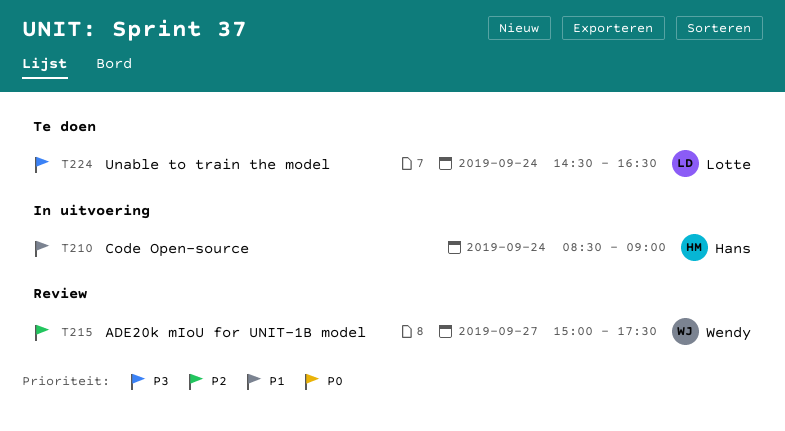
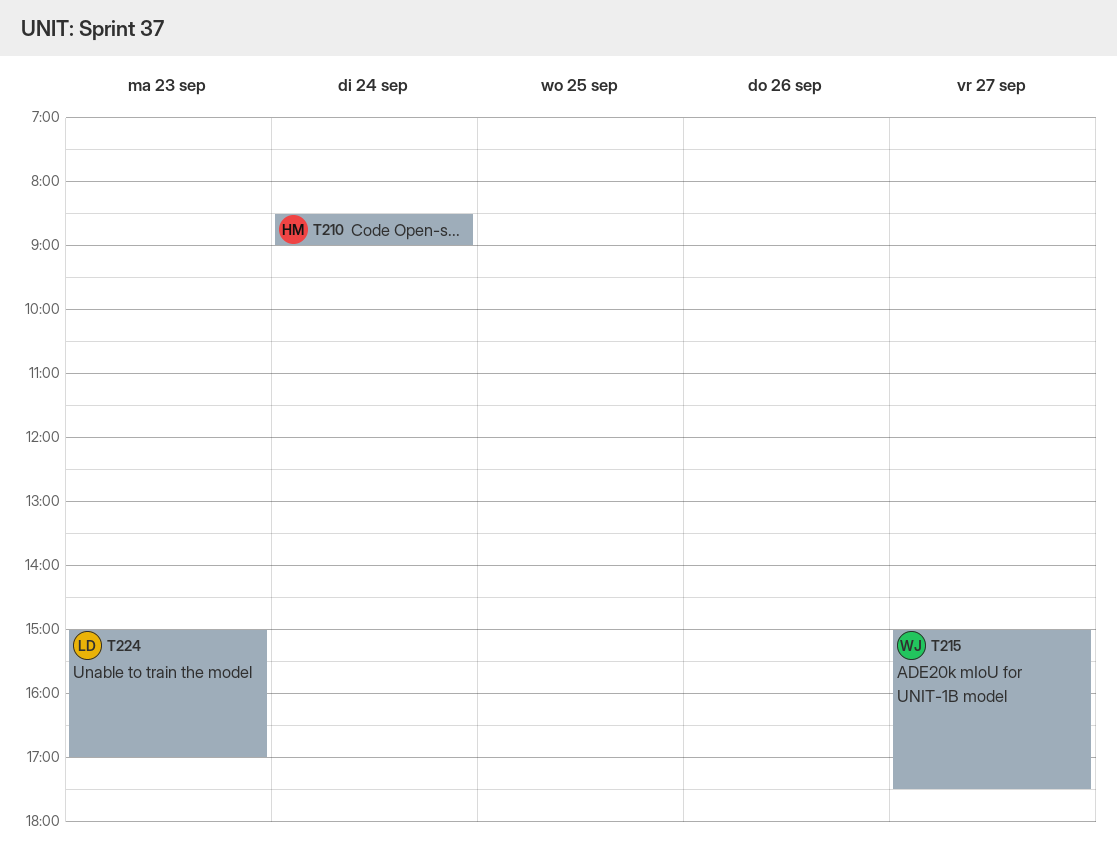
T224, day: Sep 24 -> Sep 23
T224, begins: 14:30 -> 15:00
T224, ends: 16:30 -> 17:00

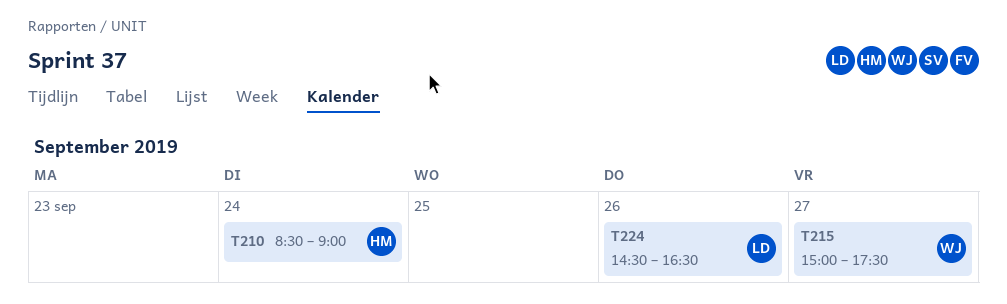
T224, day: Sep 23 -> Sep 26
T224, begins: 15:00 -> 14:30
T224, ends: 17:00 -> 16:30

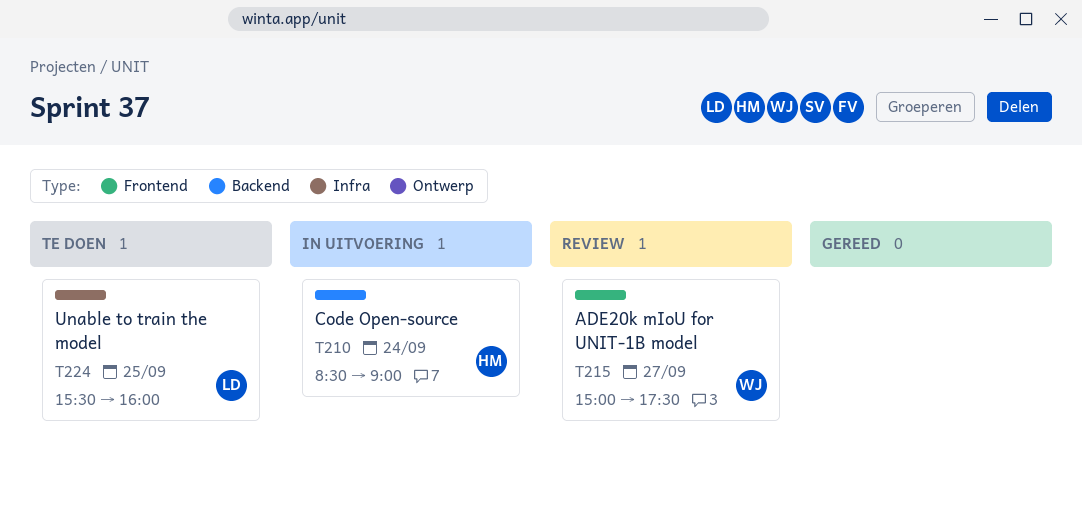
T224, day: Sep 26 -> Sep 25
T224, begins: 14:30 -> 15:30
T224, ends: 16:30 -> 16:00

